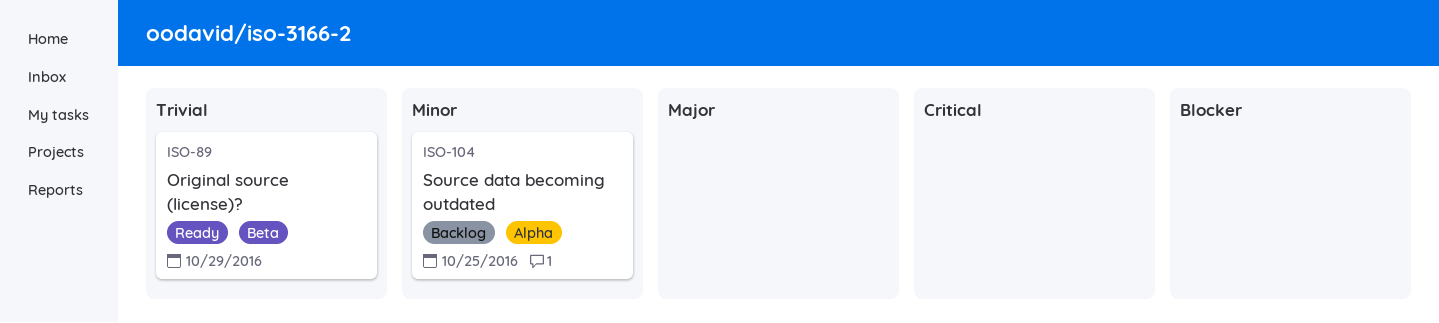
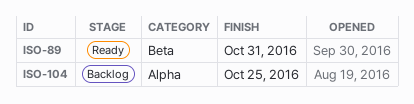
ISO-89, due: Oct 29 -> Oct 31

